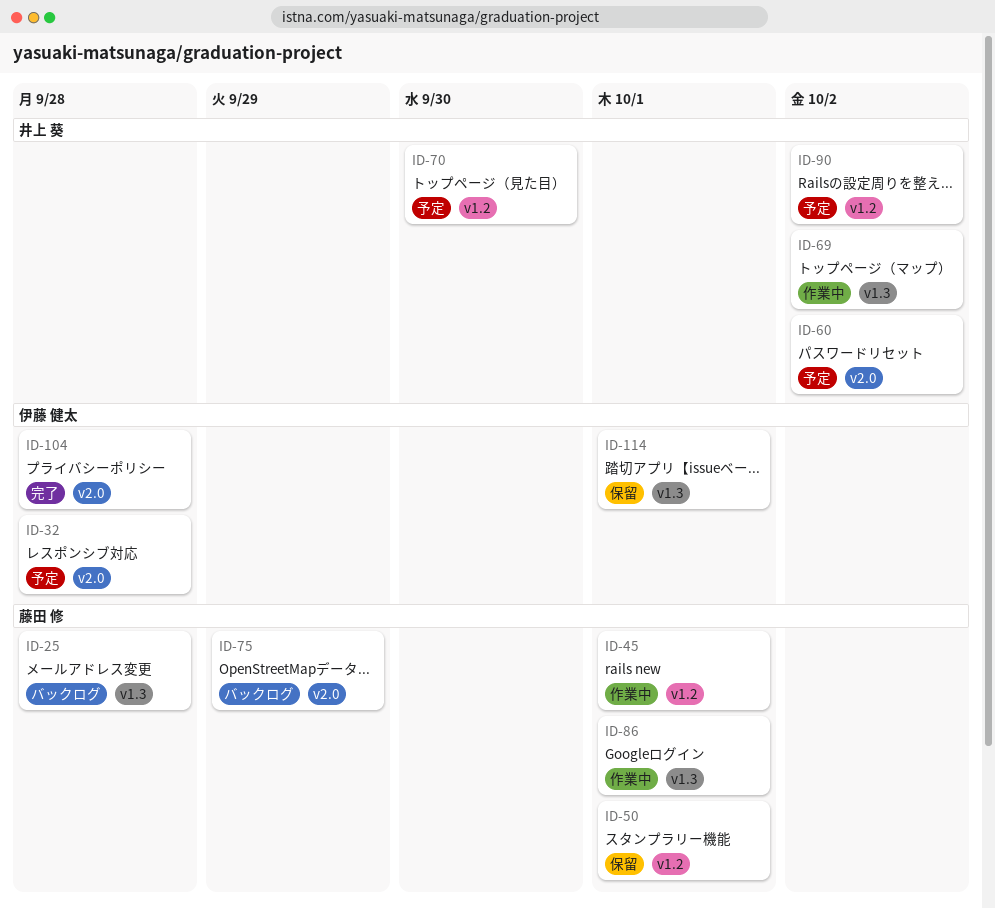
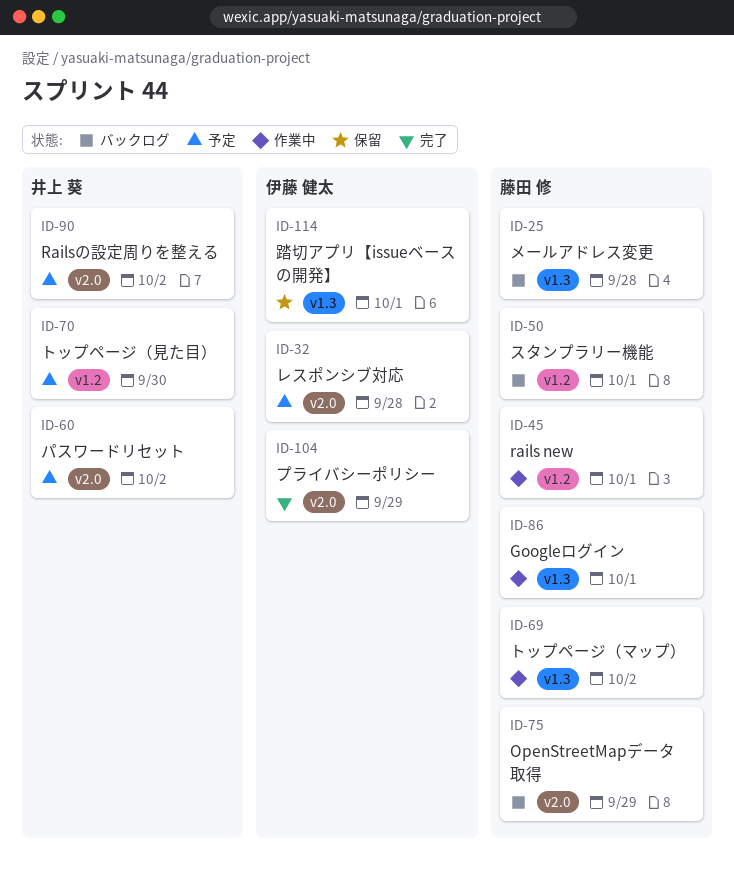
ID-50, status: 保留 -> バックログ
ID-69, owner: 井上 葵 -> 藤田 修
ID-90, label: v1.2 -> v2.0
ID-104, due: Sep 28 -> Sep 29

